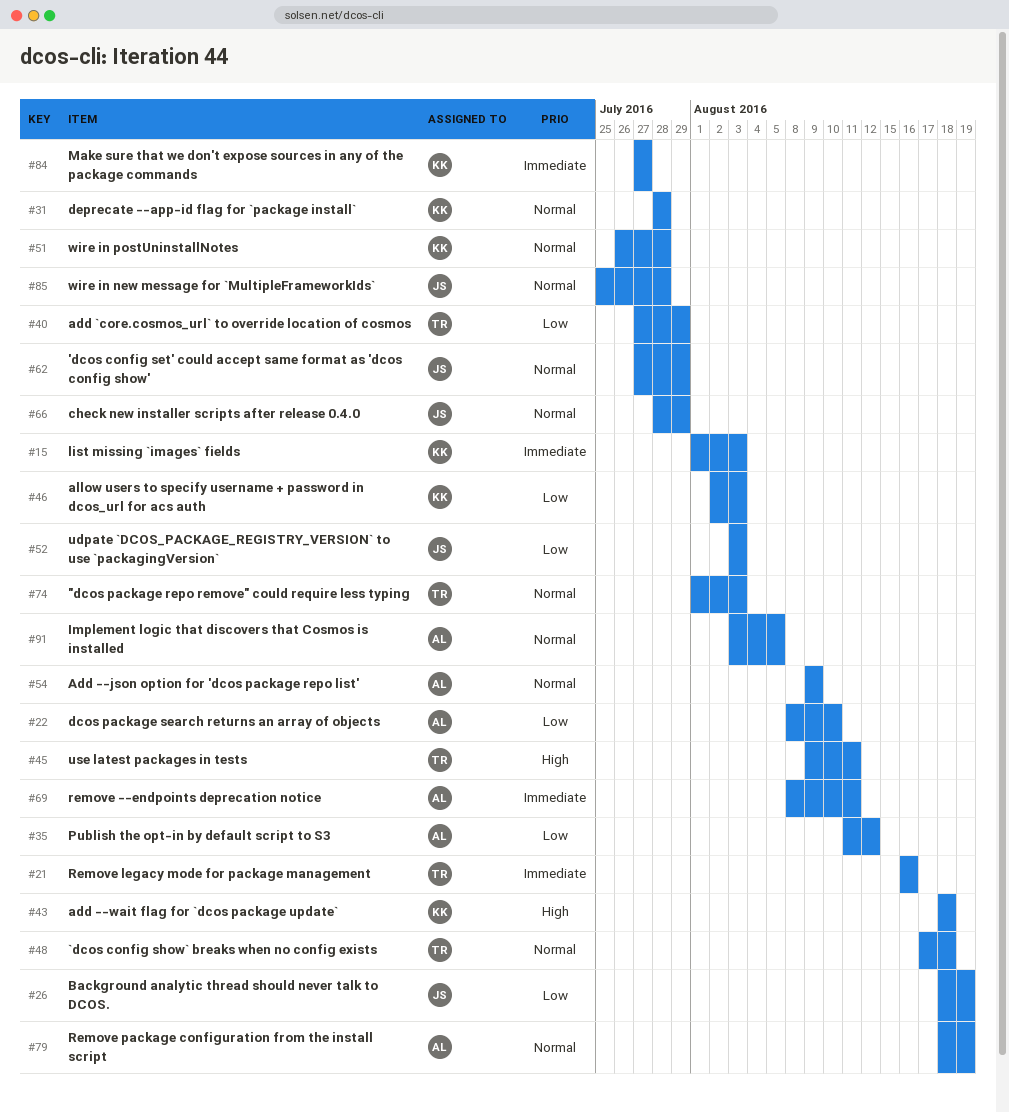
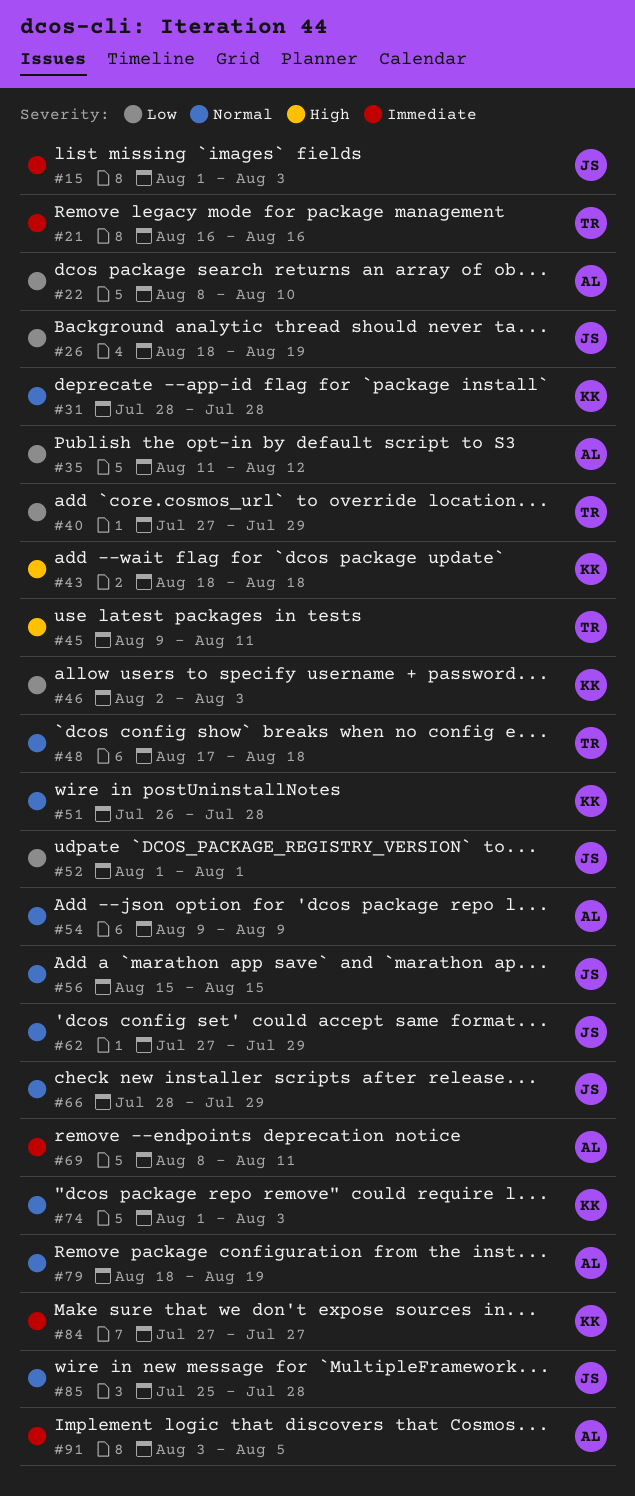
#15, owner: KK -> JS
#52, start: Aug 3 -> Aug 1
#52, due: Aug 3 -> Aug 1
#56: none -> present
#74, owner: TR -> KK
#91, priority: Normal -> Immediate

